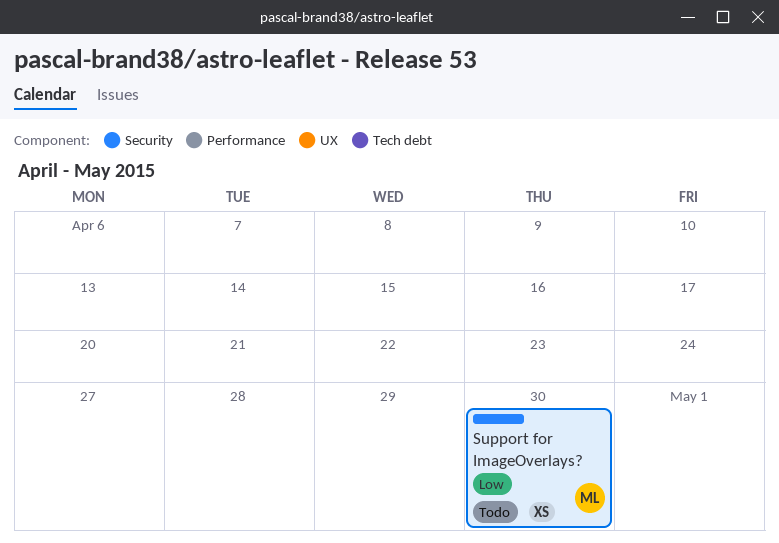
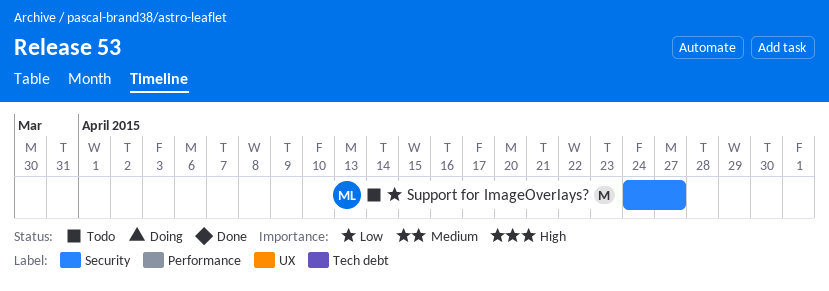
Support for ImageOverlays?, estimate: XS -> M
Support for ImageOverlays?, due: Apr 30 -> Apr 27

